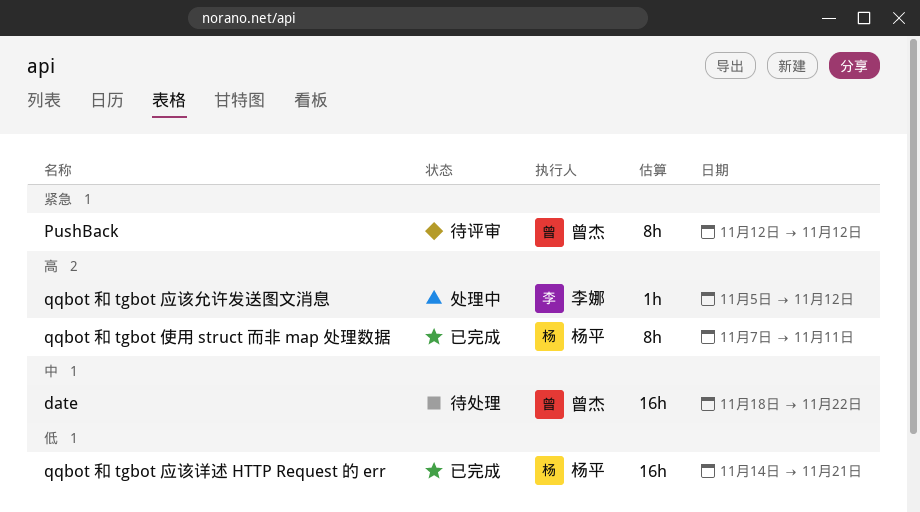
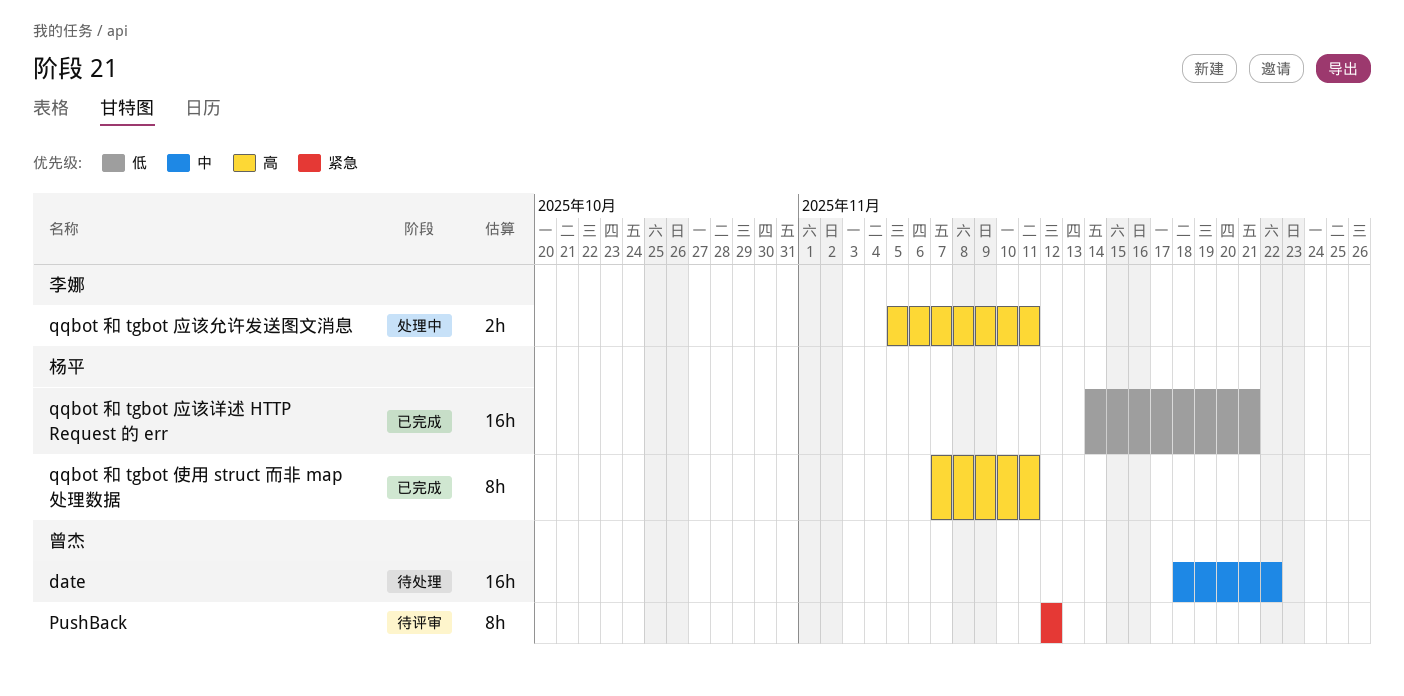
qqbot 和 tgbot 应该允许发送图文消息, estimate: 1h -> 2h
qqbot 和 tgbot 应该允许发送图文消息, due: Nov 12 -> Nov 11

